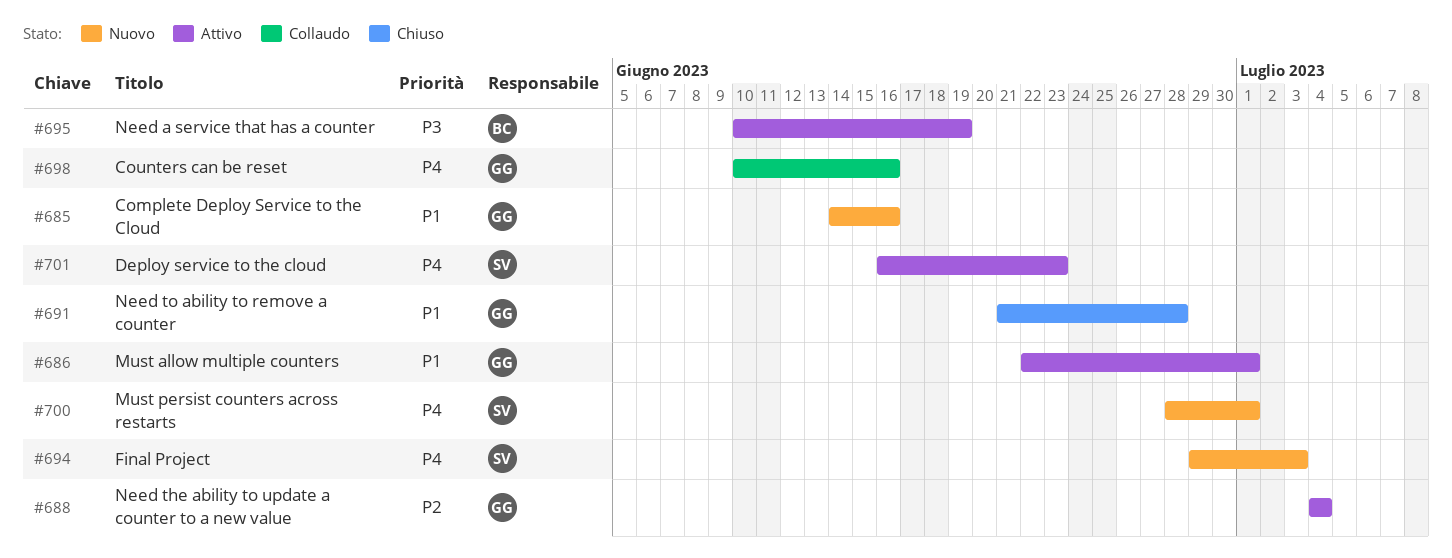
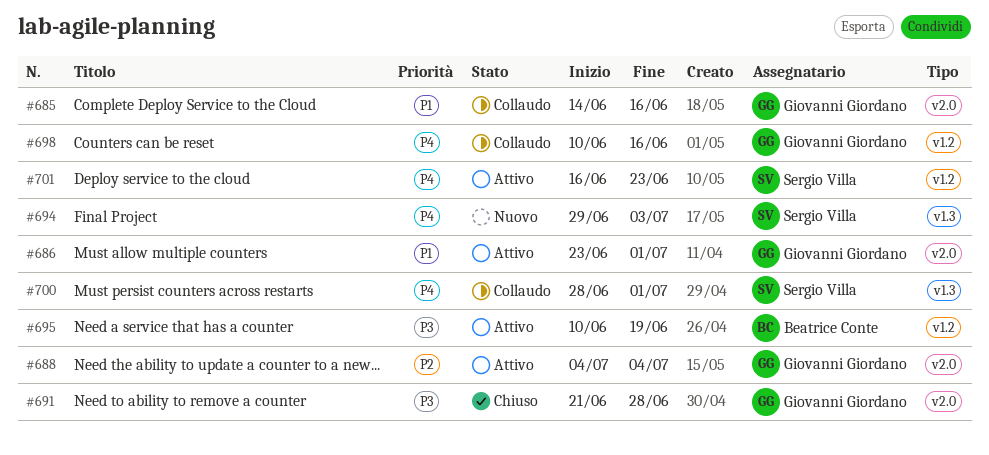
#685, status: Nuovo -> Collaudo
#686, start: Jun 22 -> Jun 23
#691, priority: P1 -> P3
#700, status: Nuovo -> Collaudo

